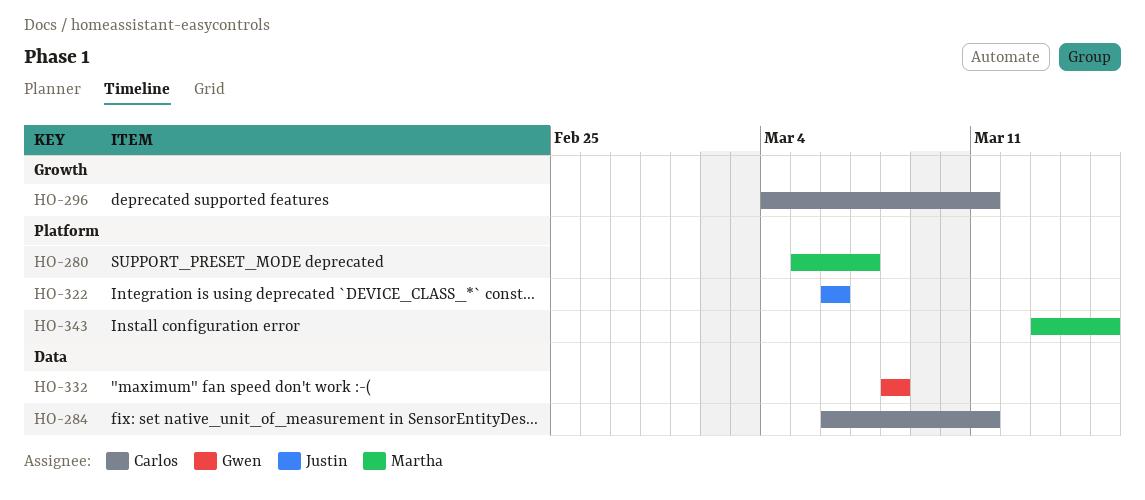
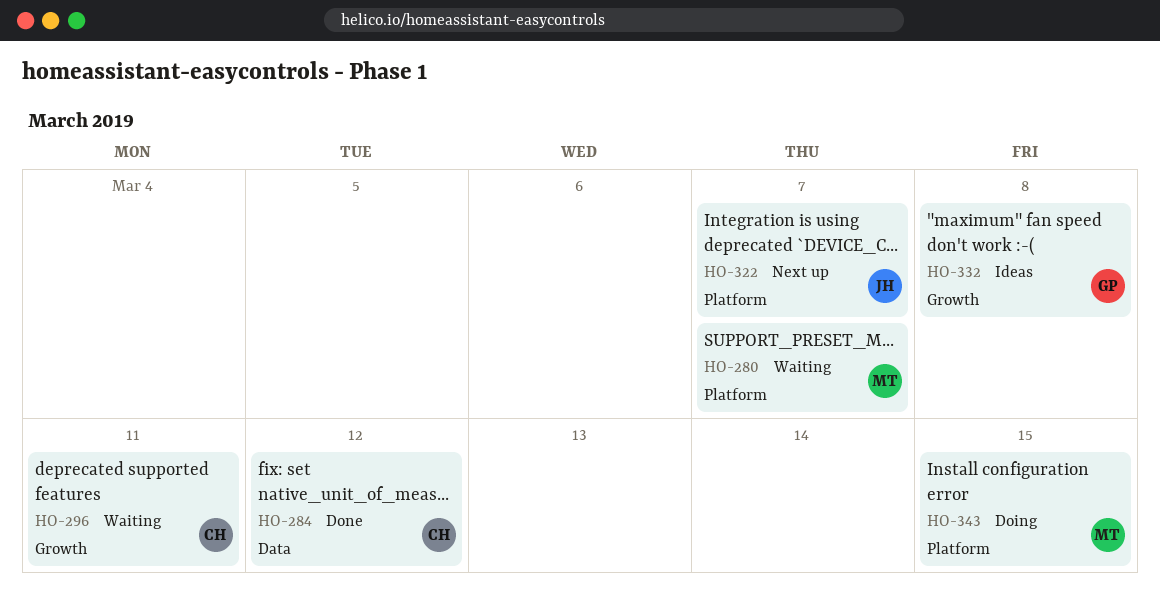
HO-284, due: Mar 11 -> Mar 12
HO-322, due: Mar 6 -> Mar 7
HO-332, label: Data -> Growth

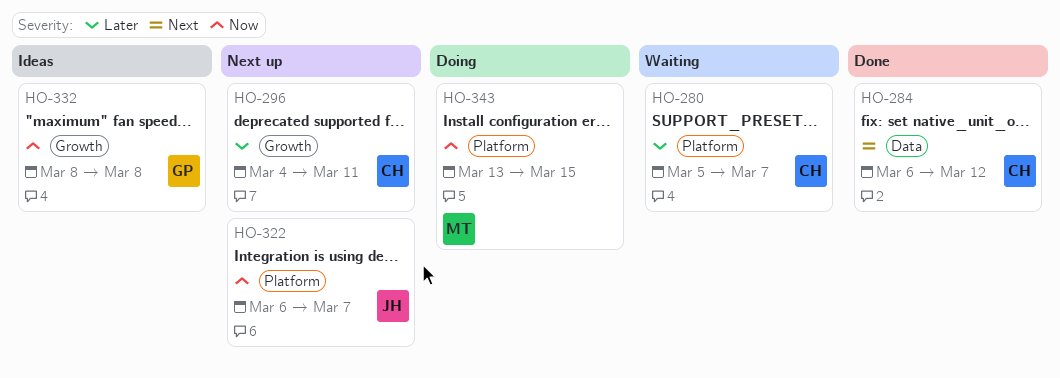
HO-280, owner: MT -> CH
HO-296, status: Waiting -> Next up

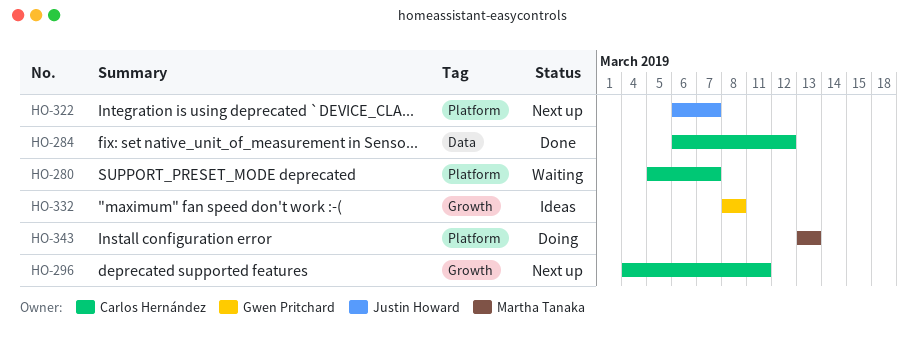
HO-343, due: Mar 15 -> Mar 13

